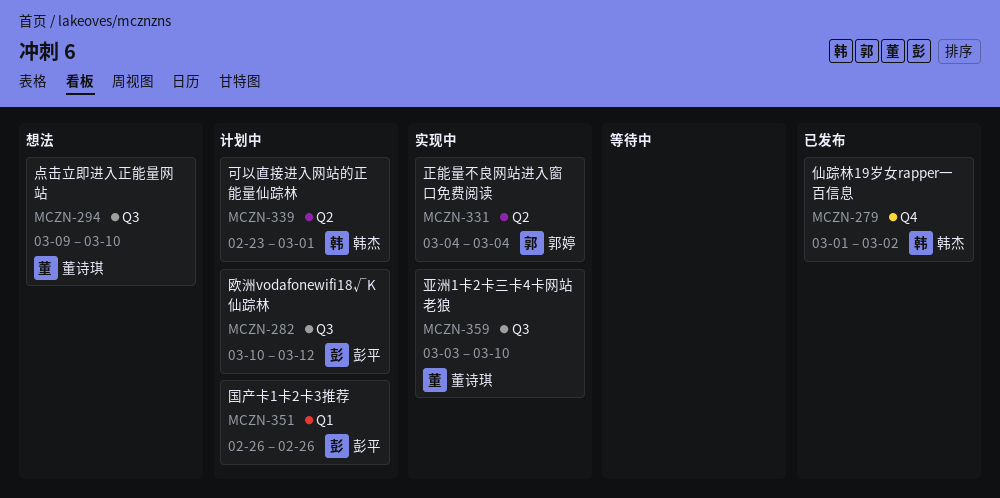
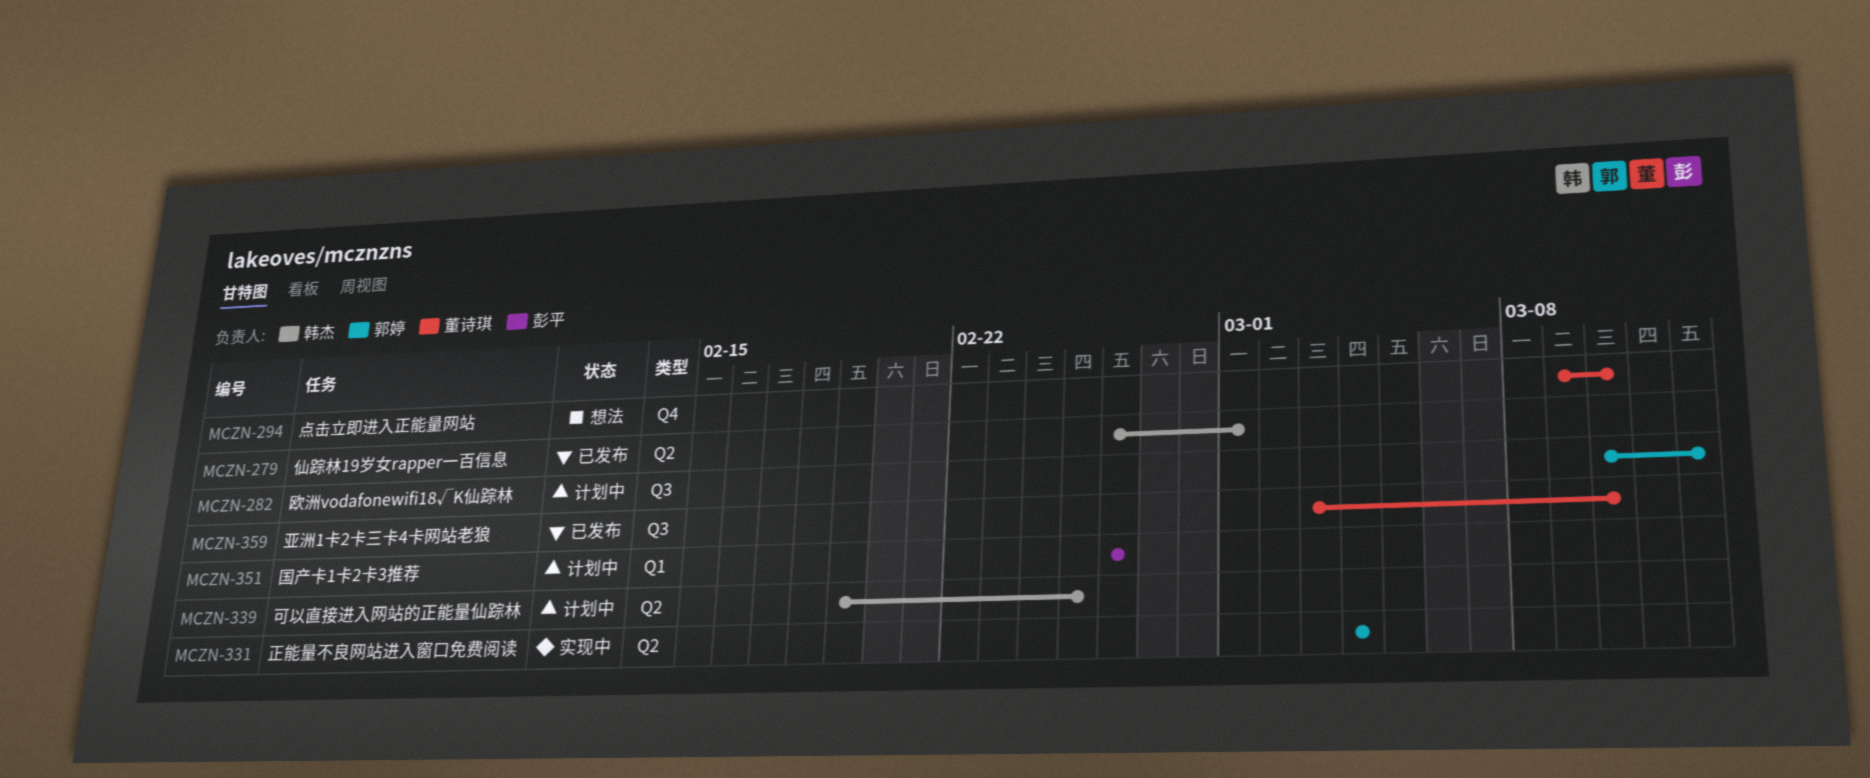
MCZN-279, label: Q4 -> Q2
MCZN-279, start: Mar 1 -> Feb 26
MCZN-279, due: Mar 2 -> Mar 1
MCZN-282, owner: 彭平 -> 郭婷
MCZN-294, label: Q3 -> Q4
MCZN-339, start: Feb 23 -> Feb 19
MCZN-339, due: Mar 1 -> Feb 25
MCZN-359, status: 实现中 -> 已发布

